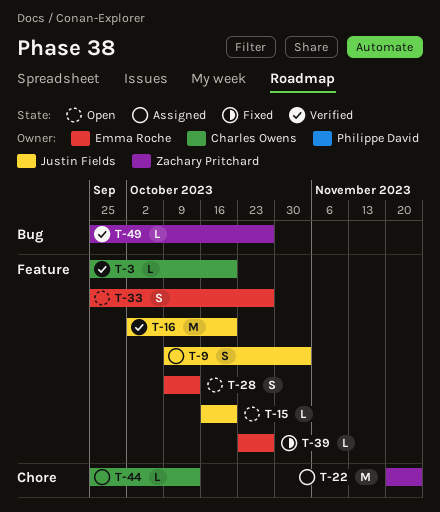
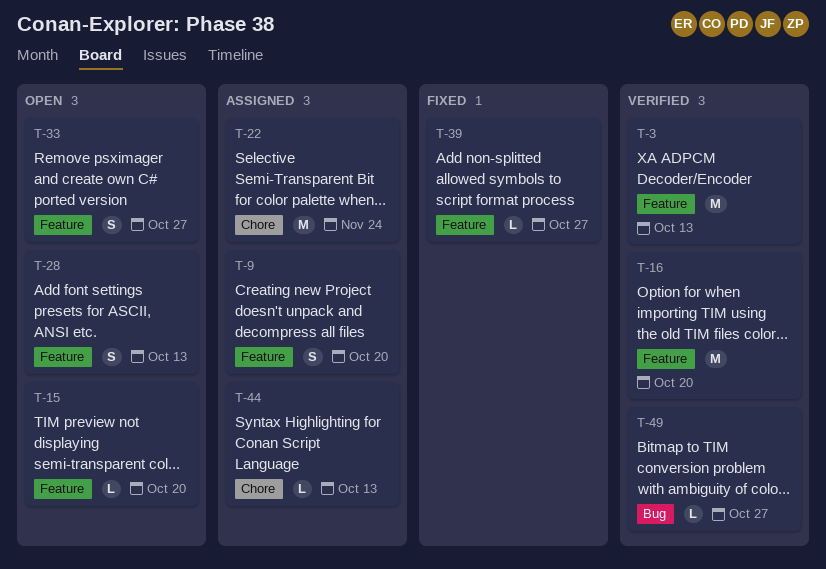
T-3, estimate: L -> M
T-3, due: Oct 20 -> Oct 13
T-9, due: Nov 3 -> Oct 20

